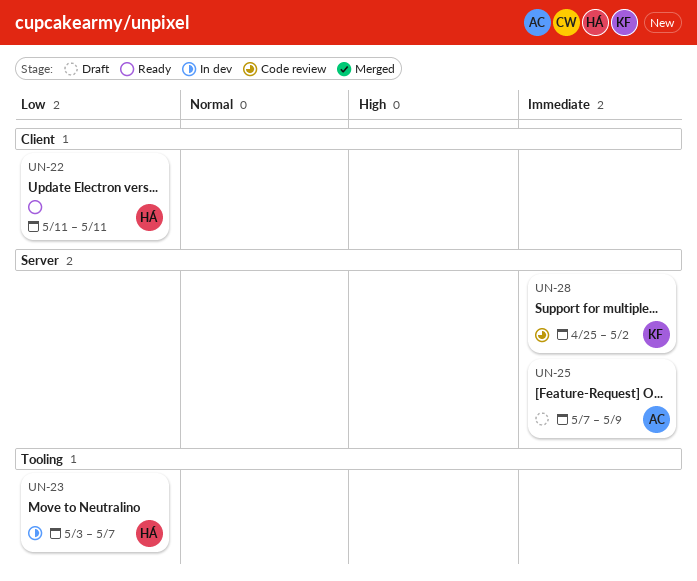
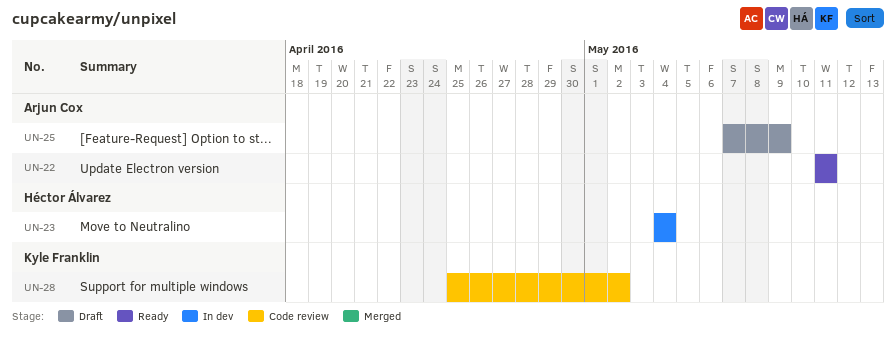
UN-22, owner: Héctor Álvarez -> Arjun Cox
UN-23, start: May 3 -> May 4
UN-23, due: May 7 -> May 4

